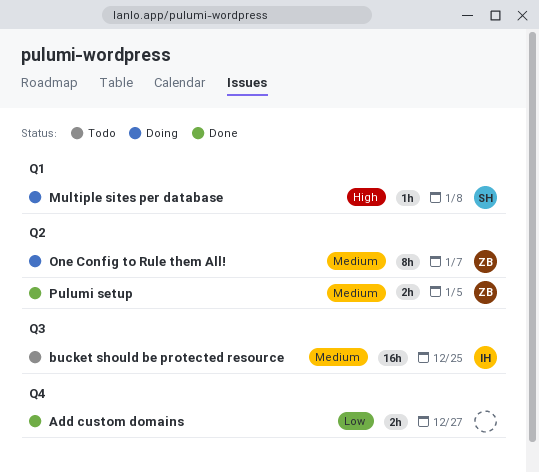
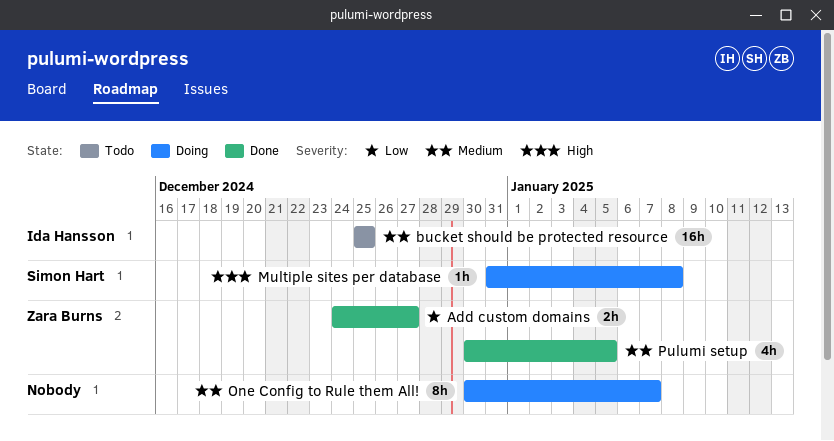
Add custom domains, owner: none -> Zara Burns
One Config to Rule them All!, owner: Zara Burns -> none
Pulumi setup, estimate: 2h -> 4h

